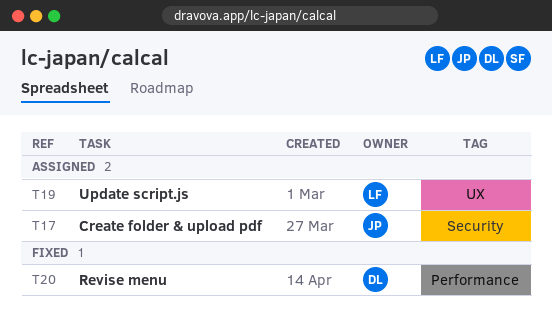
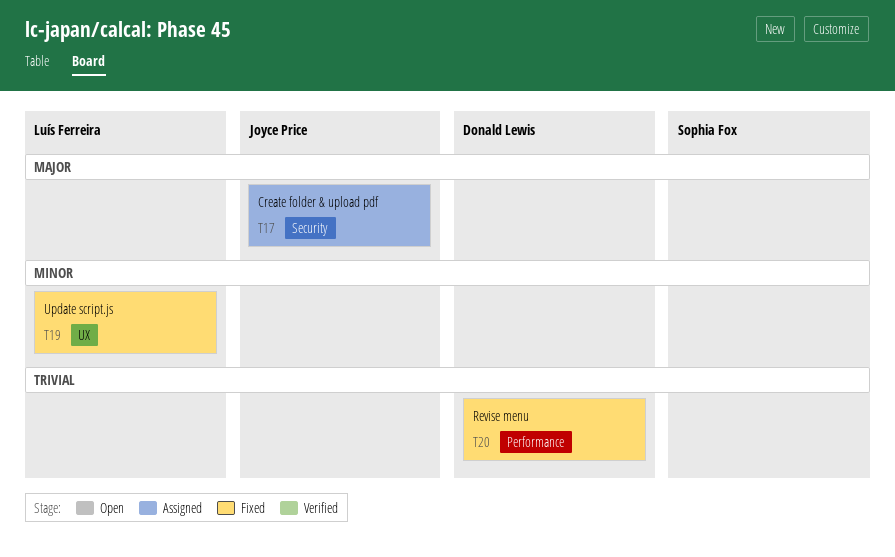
T19, status: Assigned -> Fixed

